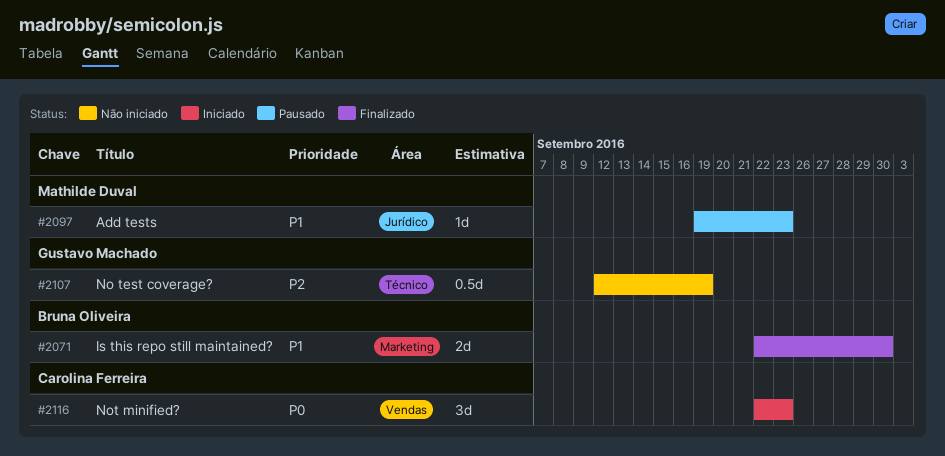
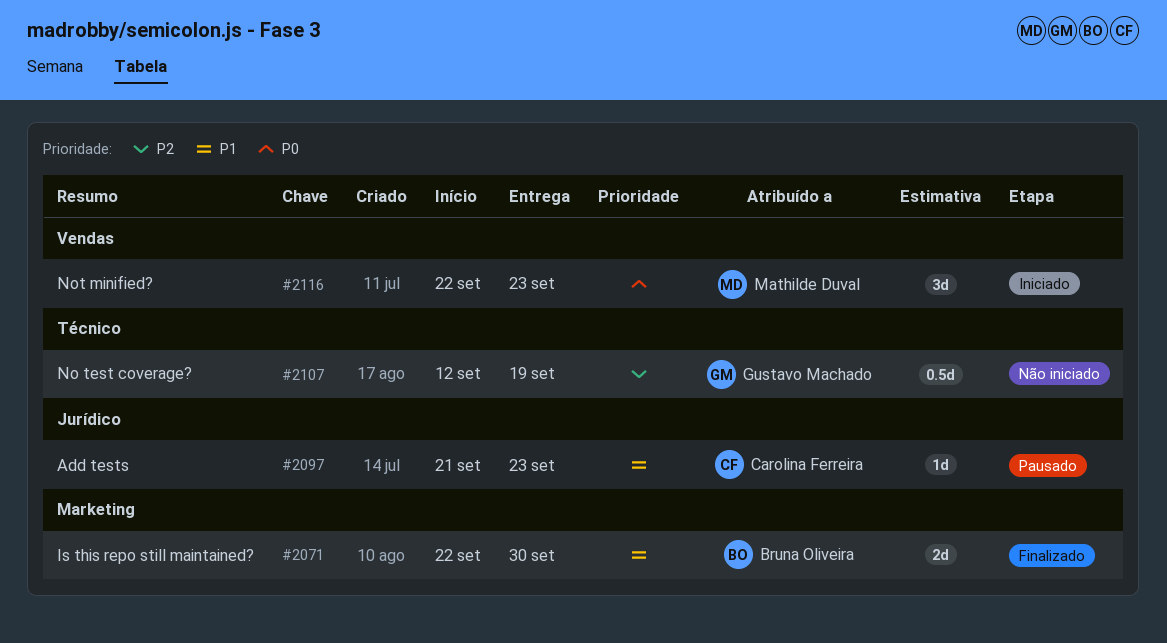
#2097, owner: Mathilde Duval -> Carolina Ferreira
#2097, start: Sep 19 -> Sep 21
#2116, owner: Carolina Ferreira -> Mathilde Duval

